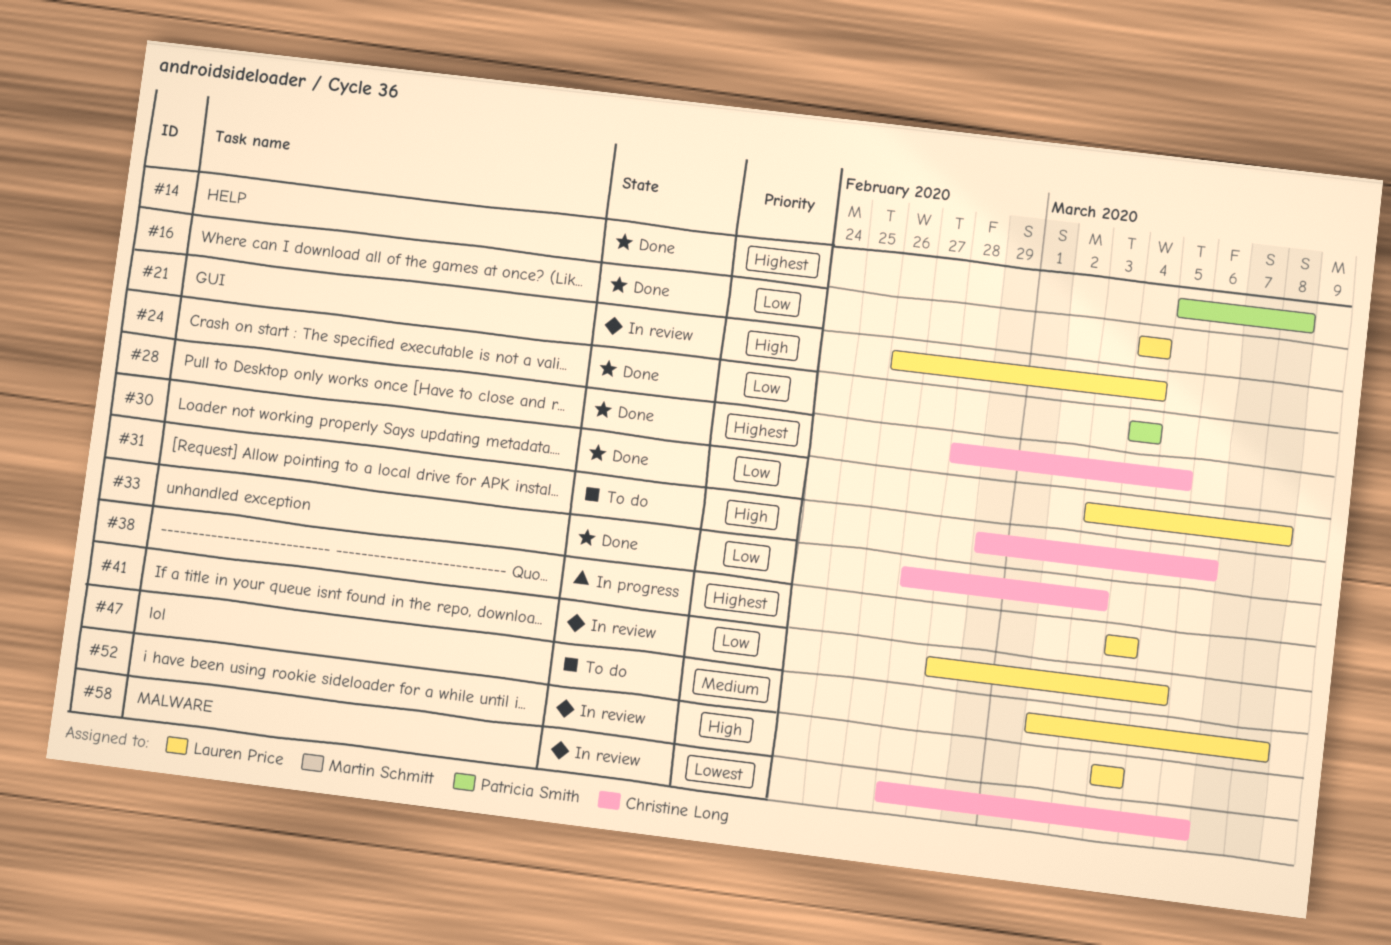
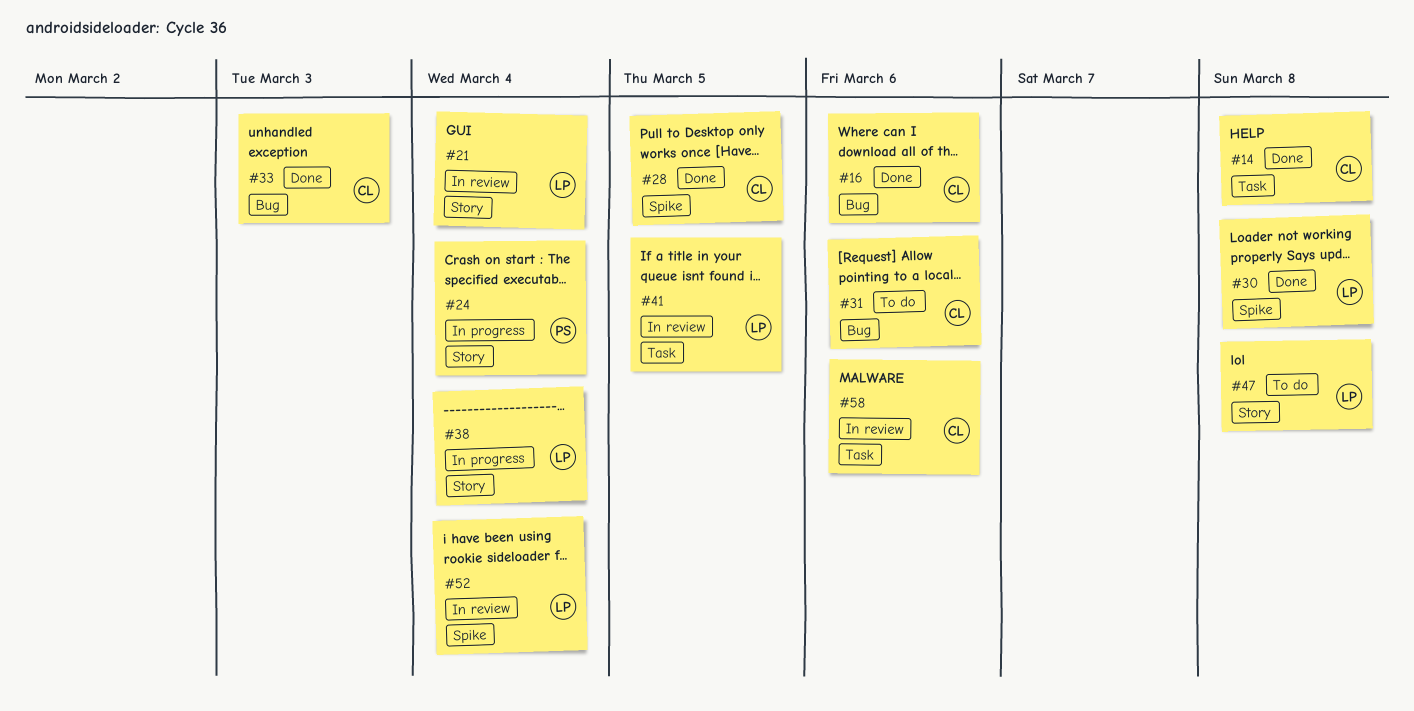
#14, owner: Patricia Smith -> Christine Long
#16, owner: Lauren Price -> Christine Long
#16, due: Mar 4 -> Mar 6
#24, status: Done -> In progress

